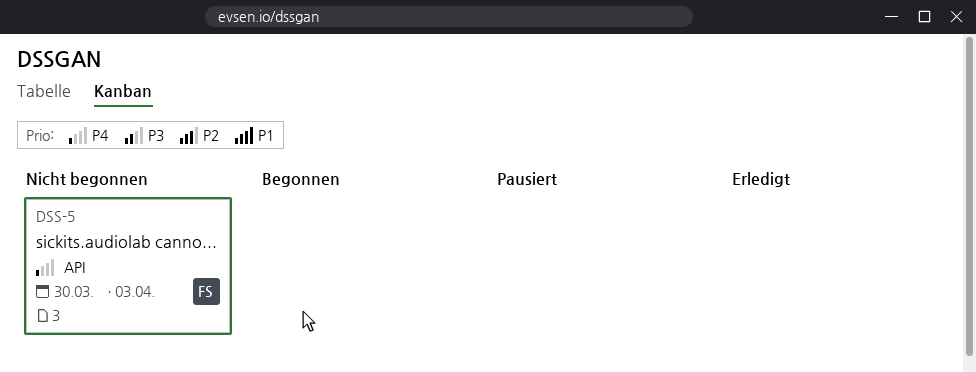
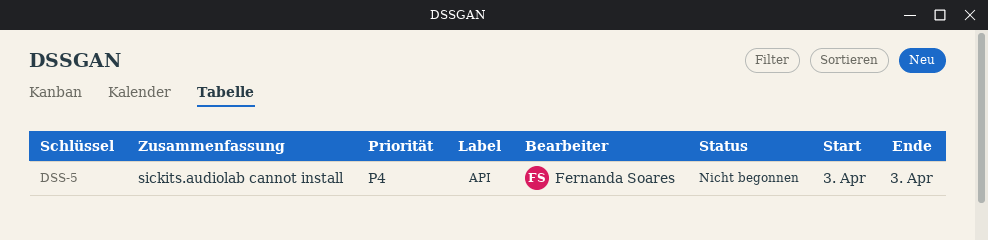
DSS-5, start: Mar 30 -> Apr 3

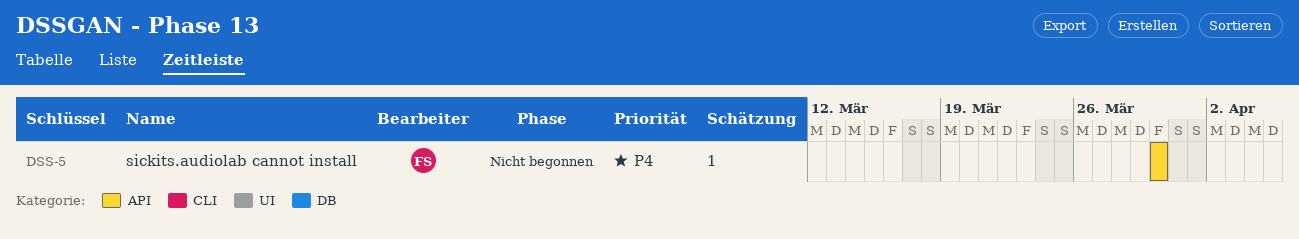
DSS-5, start: Apr 3 -> Mar 30
DSS-5, due: Apr 3 -> Mar 30

